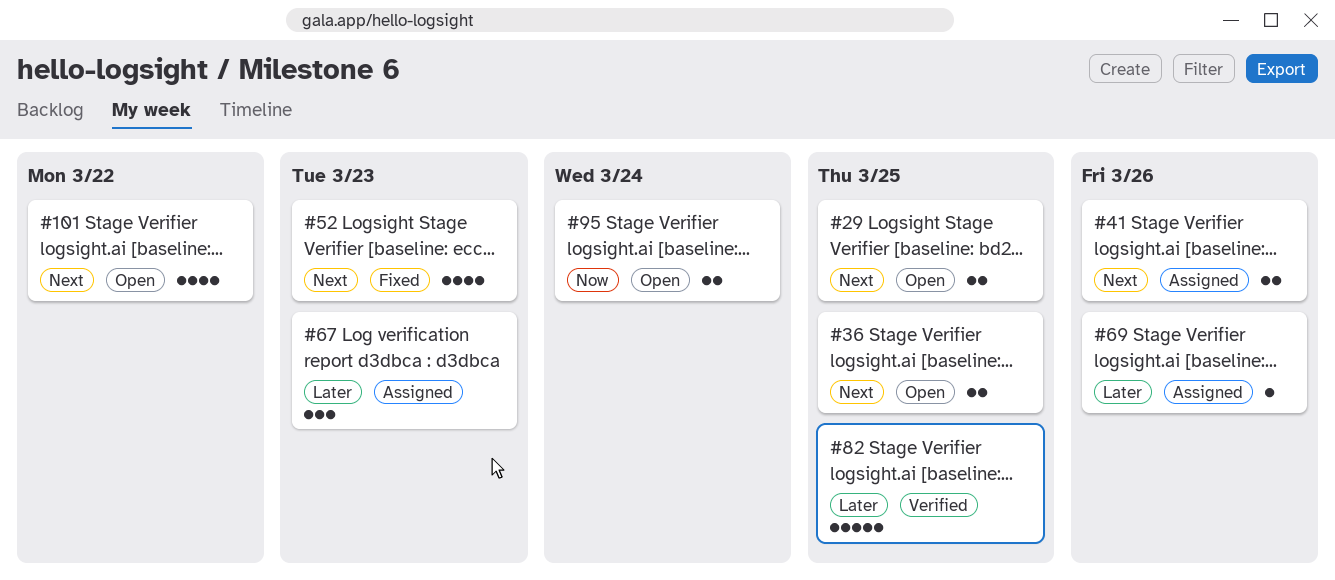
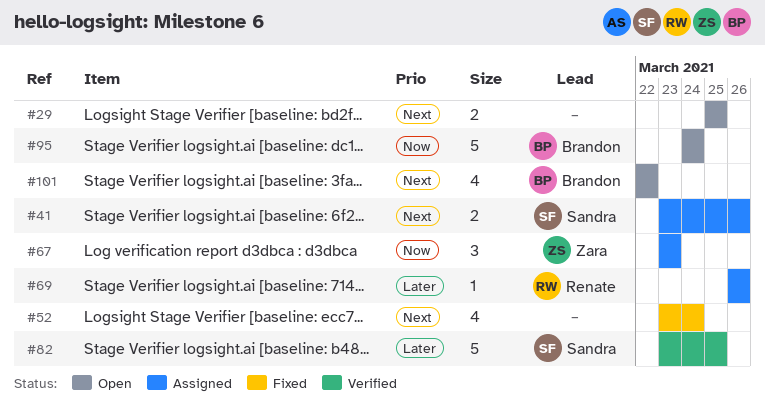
#36: present -> none
#52, due: Mar 23 -> Mar 24
#67, priority: Later -> Now
#95, estimate: 2 -> 5

